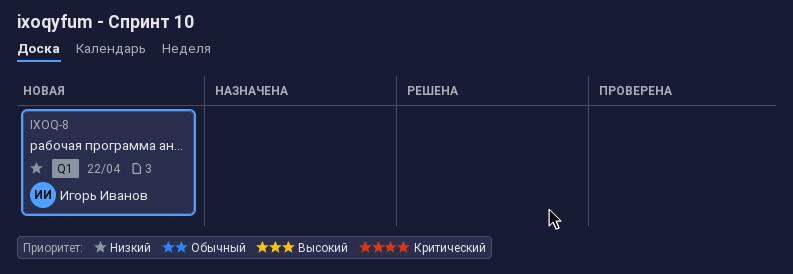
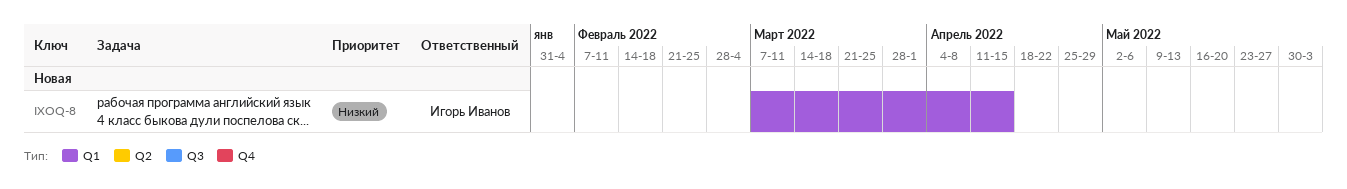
IXOQ-8, due: Apr 22 -> Apr 15

